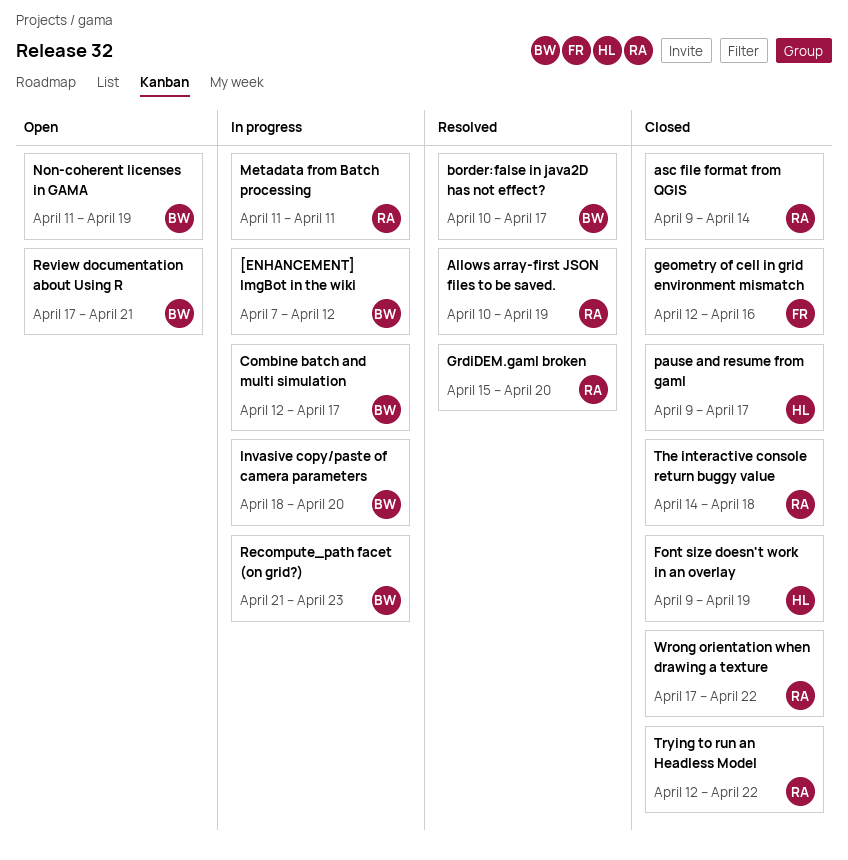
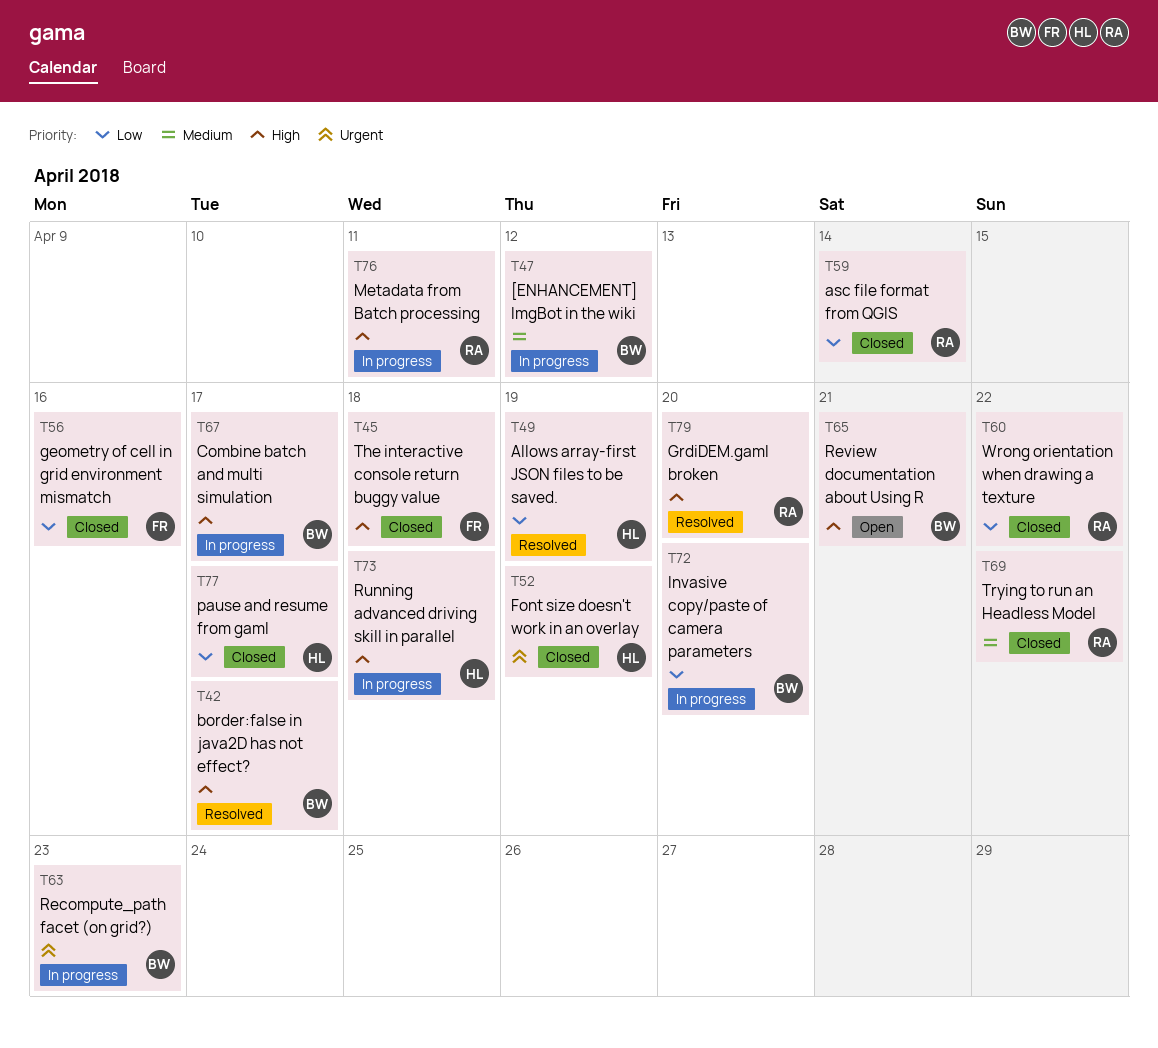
Allows array-first JSON files to be saved., owner: RA -> HL
Non-coherent licenses in GAMA: present -> none
Running advanced driving skill in parallel: none -> present
The interactive console return buggy value, owner: RA -> FR

